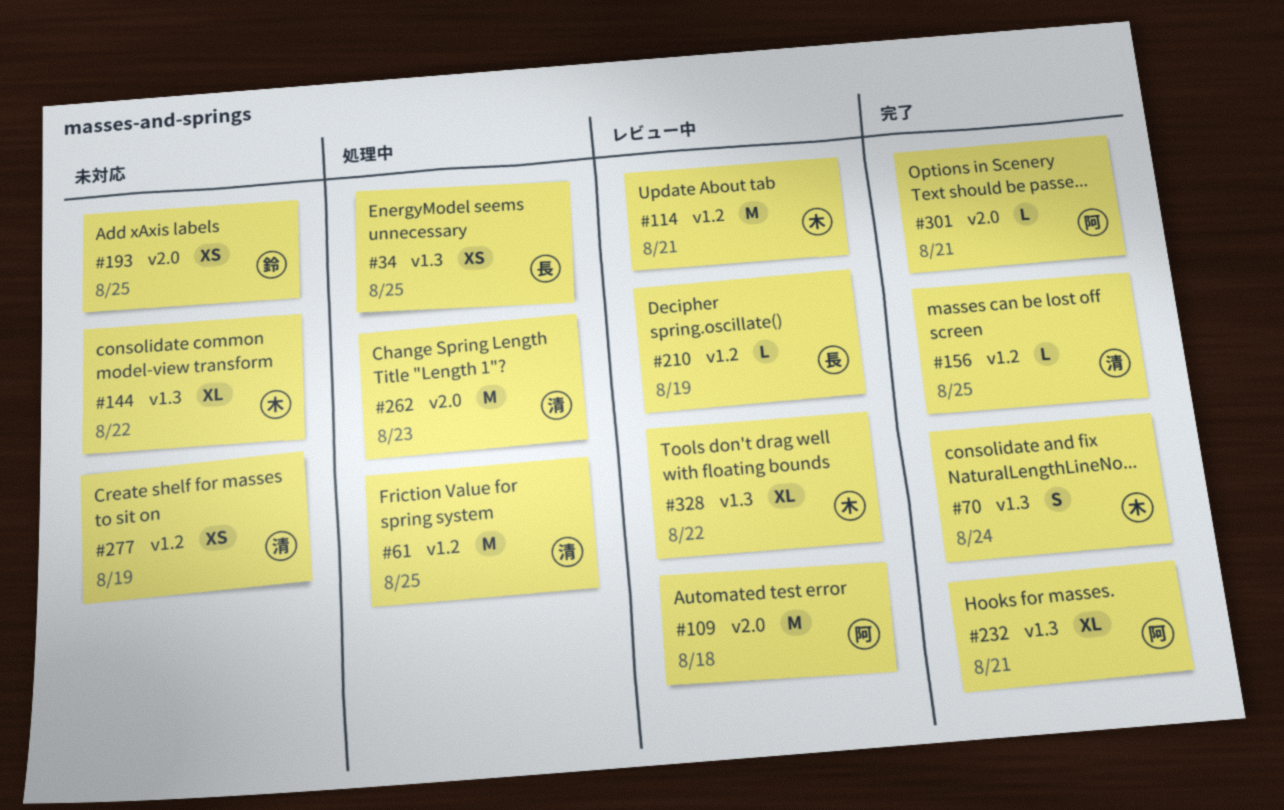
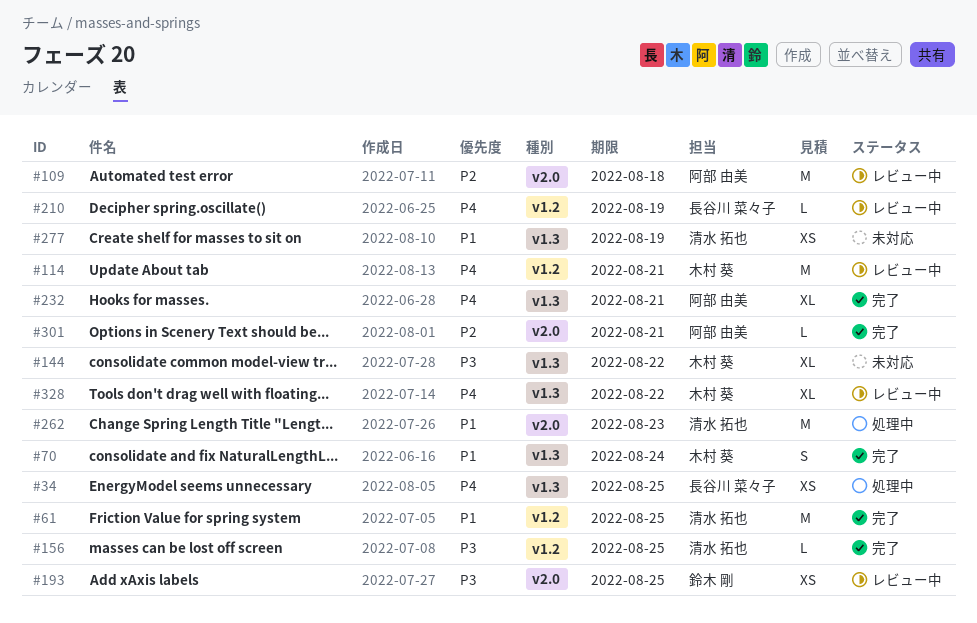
#61, status: 処理中 -> 完了
#193, status: 未対応 -> レビュー中
#277, label: v1.2 -> v1.3

